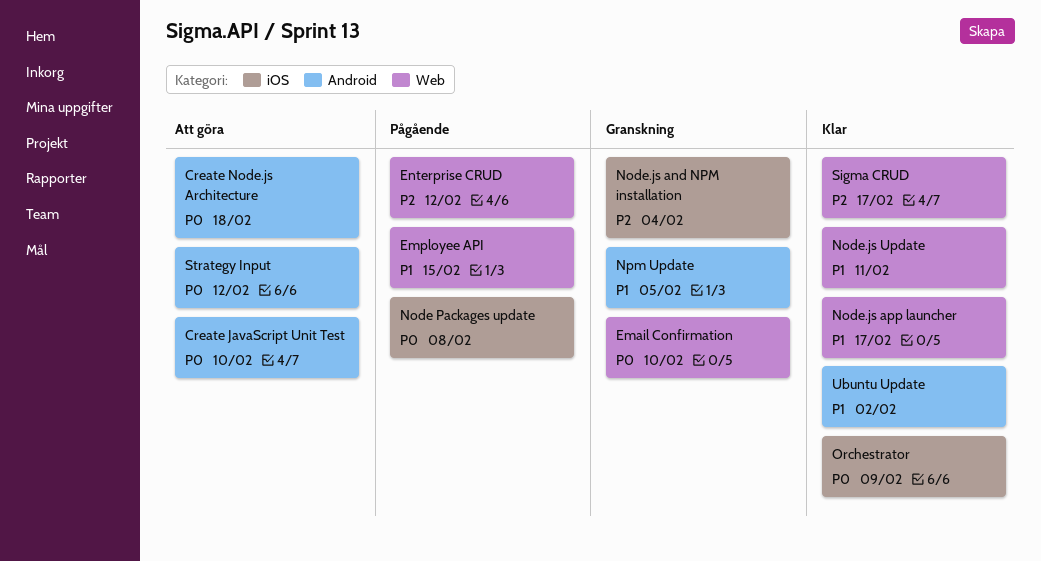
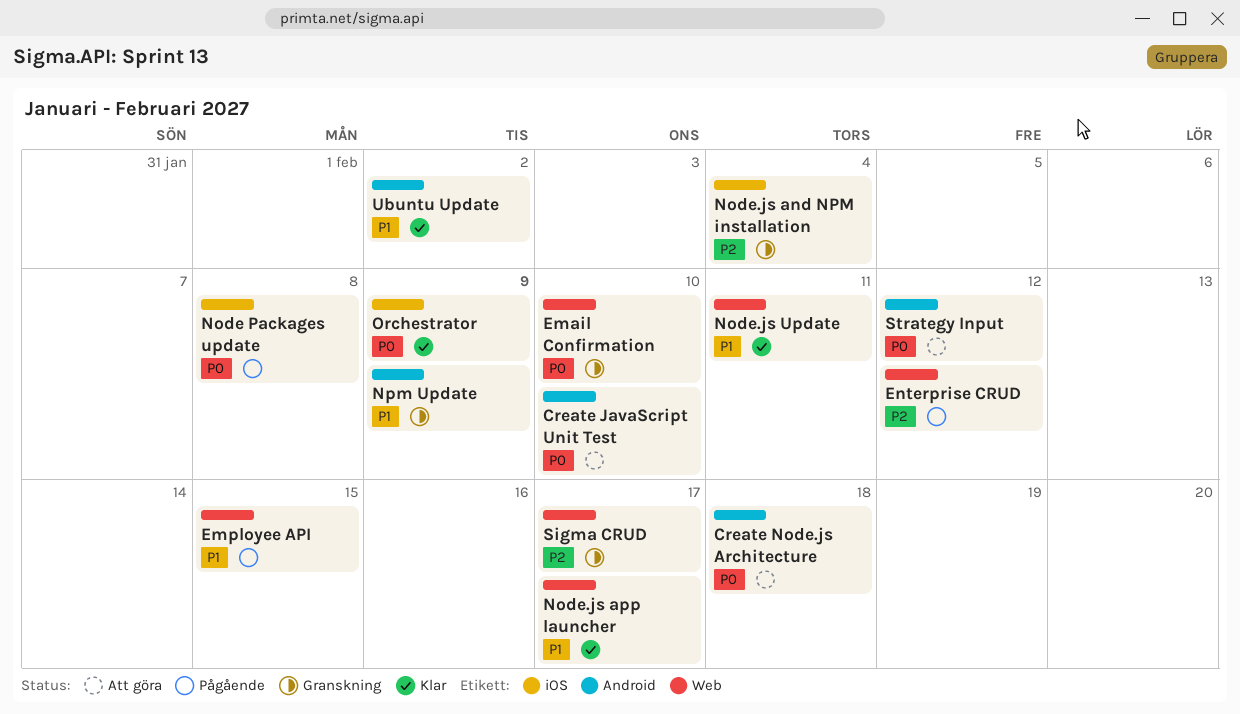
Npm Update, due: Feb 5 -> Feb 9
Sigma CRUD, status: Klar -> Granskning

